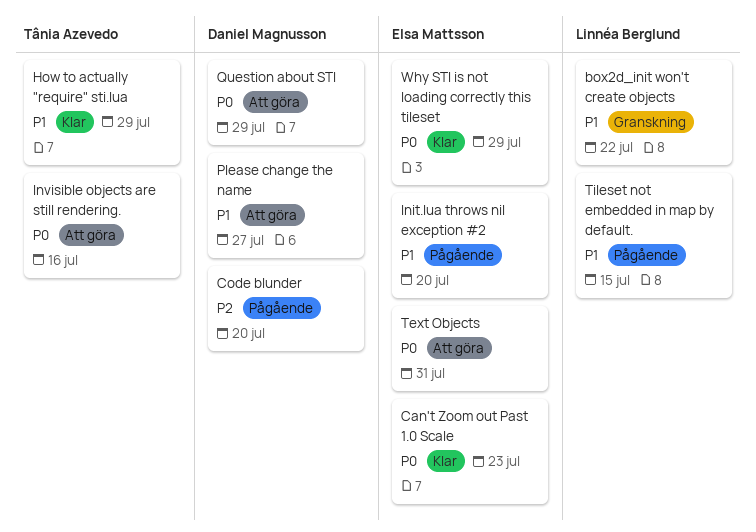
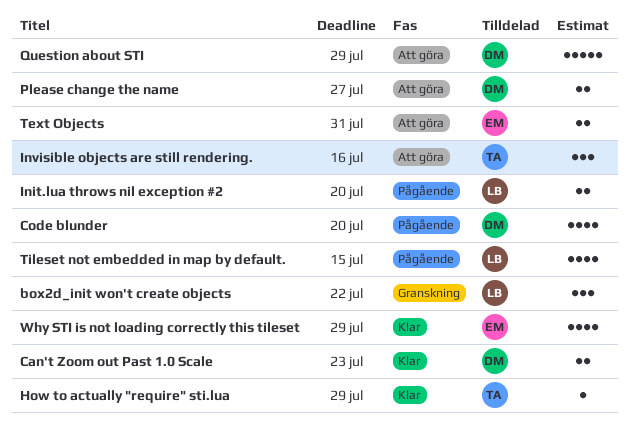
Can't Zoom out Past 1.0 Scale, owner: Elsa Mattsson -> Daniel Magnusson
Init.lua throws nil exception #2, owner: Elsa Mattsson -> Linnéa Berglund

